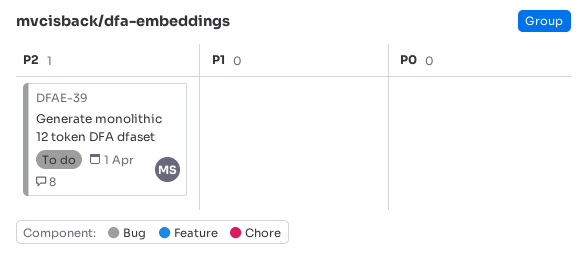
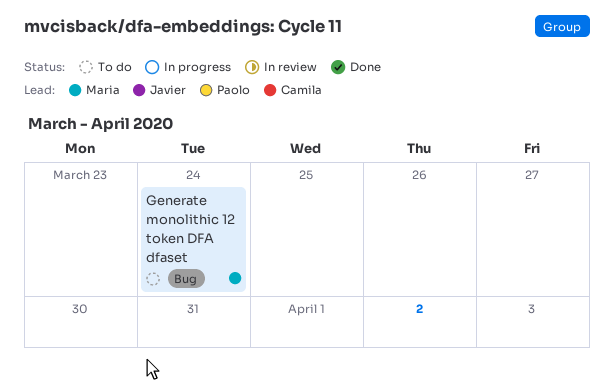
Generate monolithic 12 token DFA dfaset, due: Apr 1 -> Mar 24

